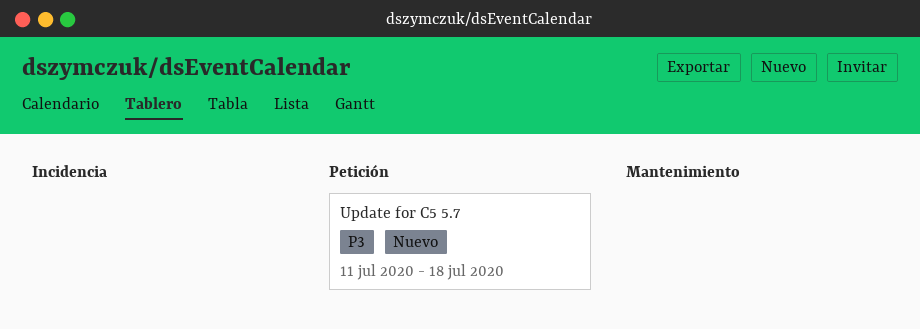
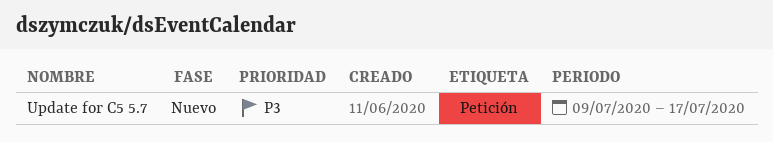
Update for C5 5.7, start: Jul 11 -> Jul 9
Update for C5 5.7, due: Jul 18 -> Jul 17

